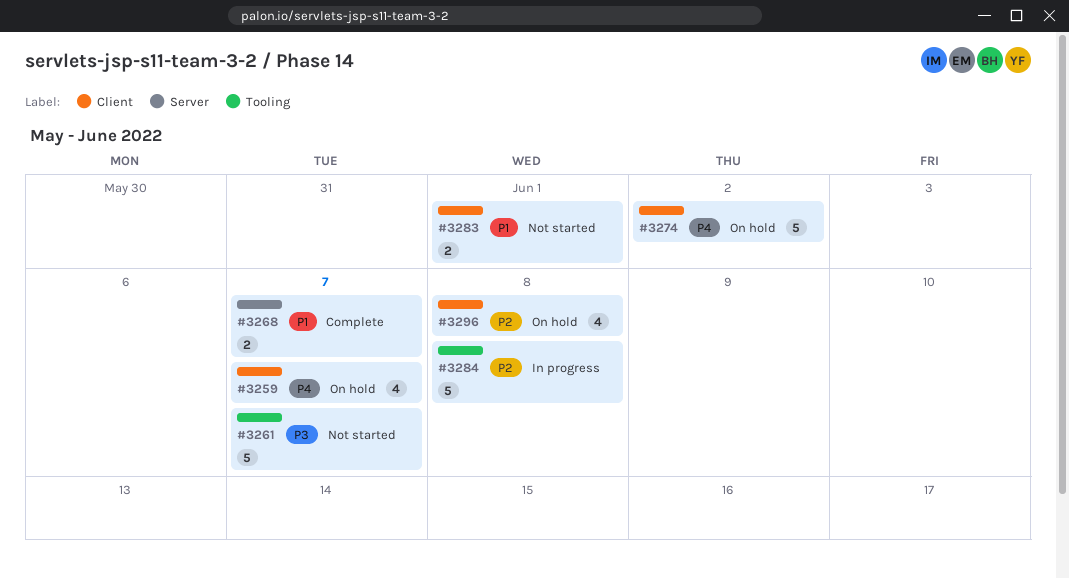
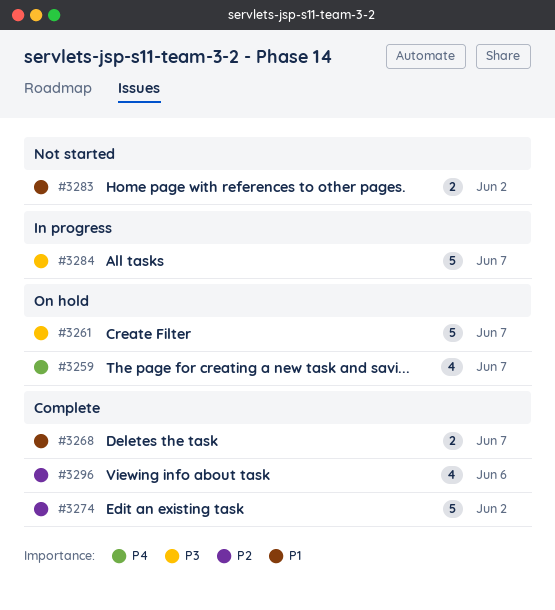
#3261, status: Not started -> On hold
#3274, status: On hold -> Complete
#3274, priority: P4 -> P2
#3283, due: Jun 1 -> Jun 2
#3284, priority: P2 -> P3
#3284, due: Jun 8 -> Jun 7
#3296, status: On hold -> Complete
#3296, due: Jun 8 -> Jun 6

